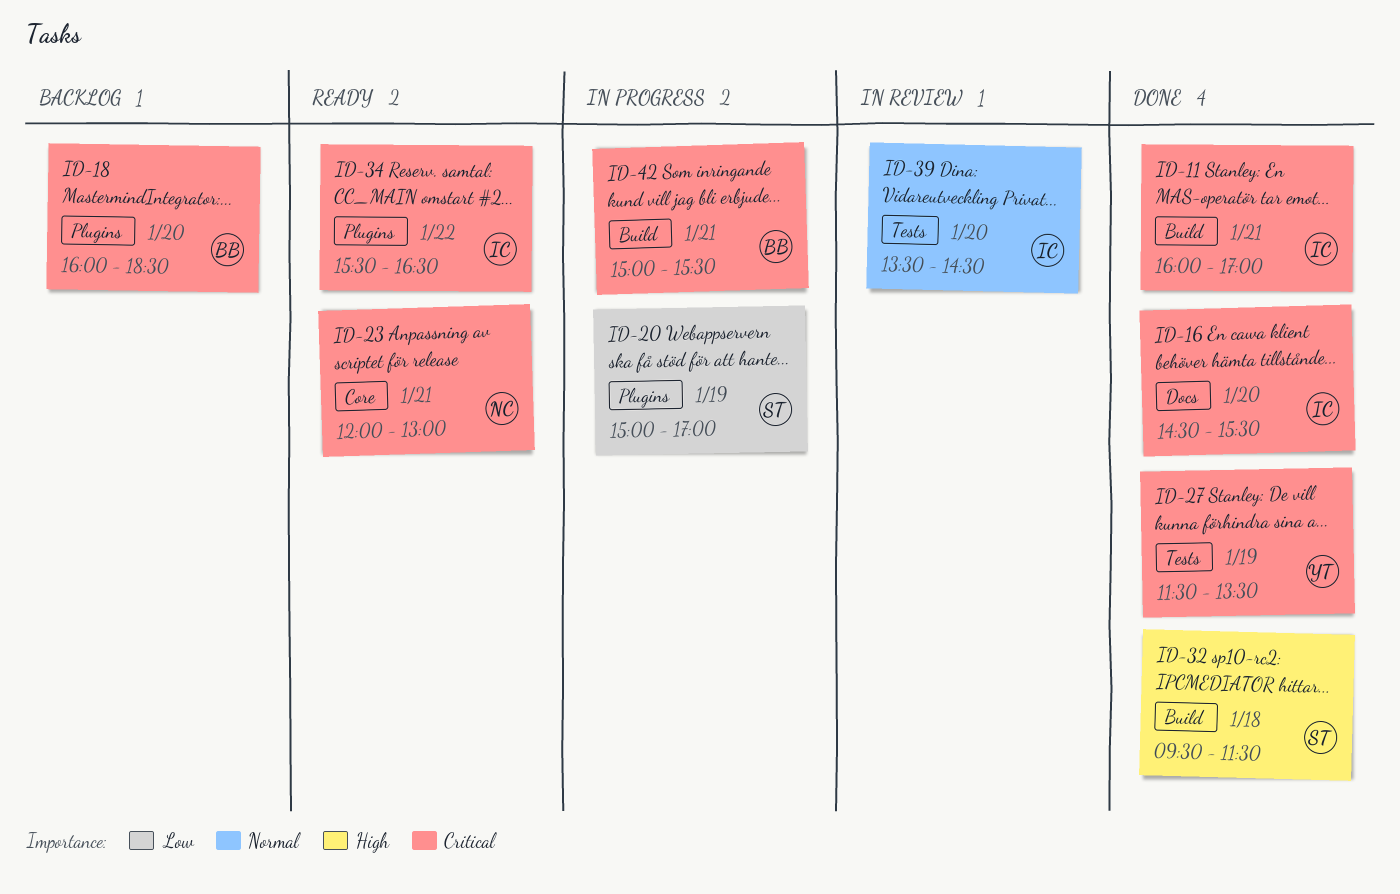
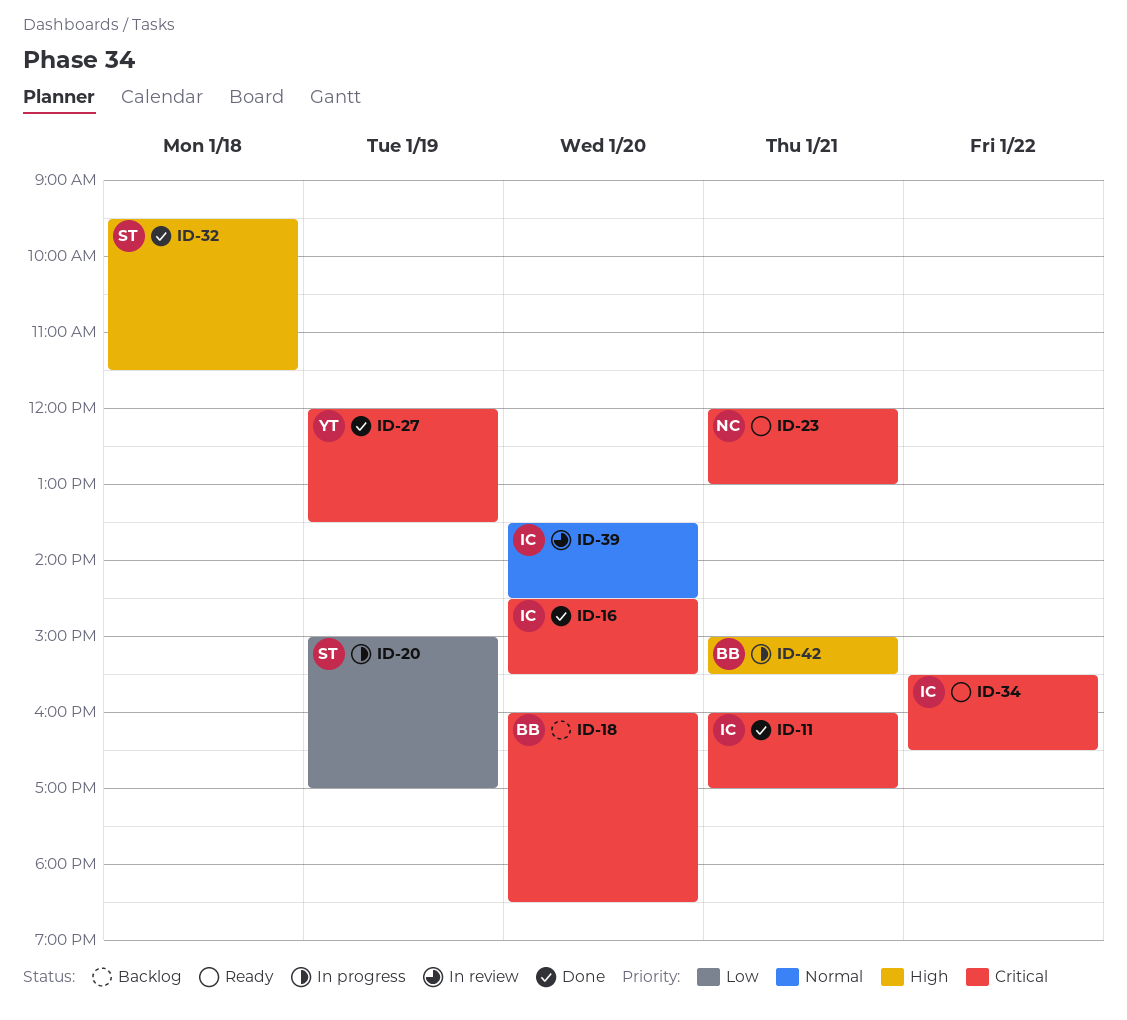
ID-27, begins: 11:30 -> 12:00
ID-42, priority: Critical -> High

